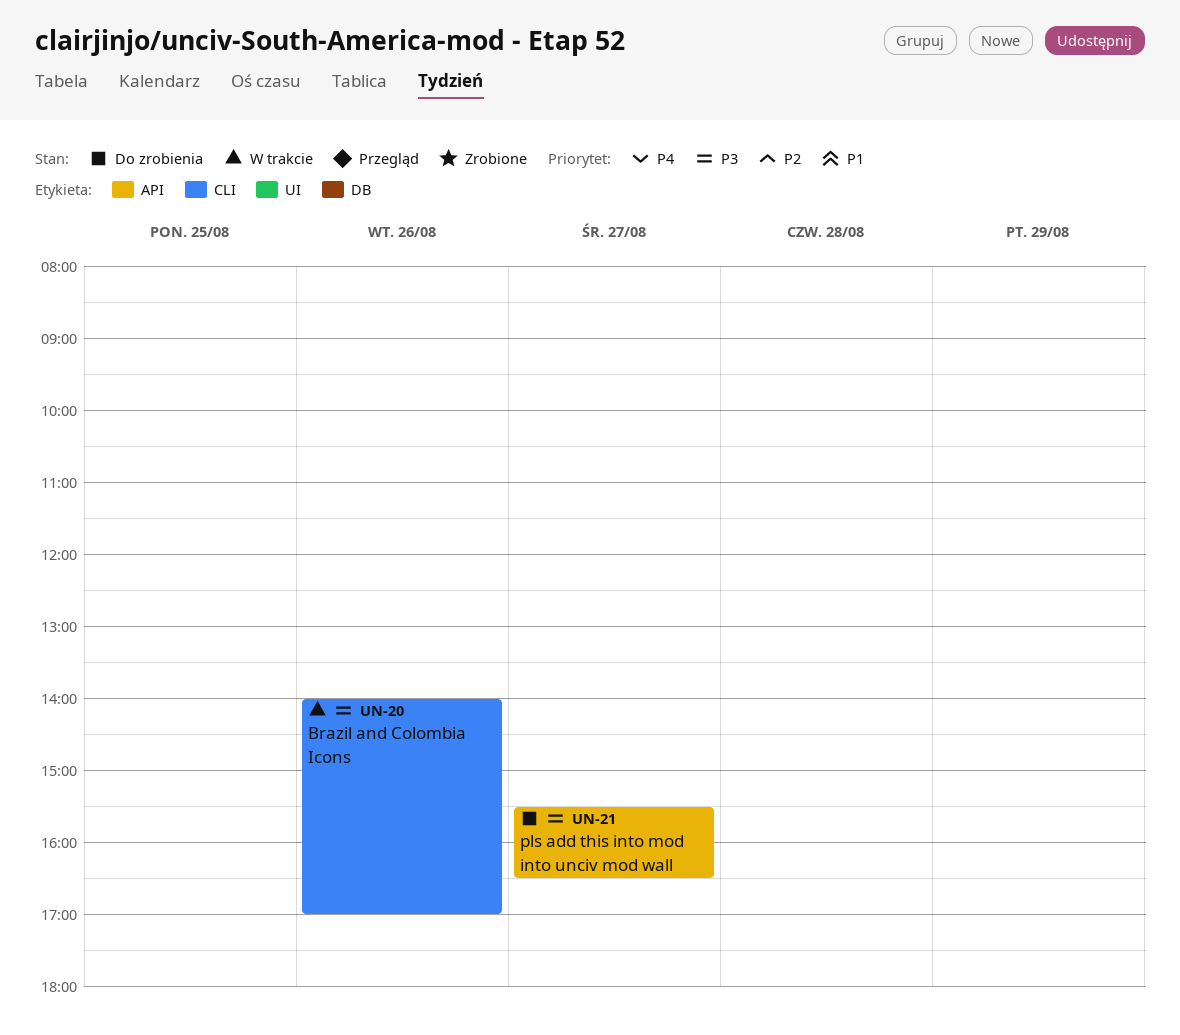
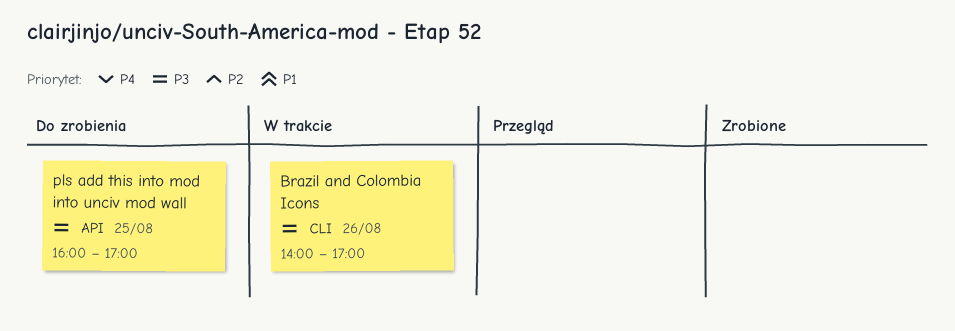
pls add this into mod into unciv mod wall, day: Aug 27 -> Aug 25
pls add this into mod into unciv mod wall, begins: 15:30 -> 16:00
pls add this into mod into unciv mod wall, ends: 16:30 -> 17:00

